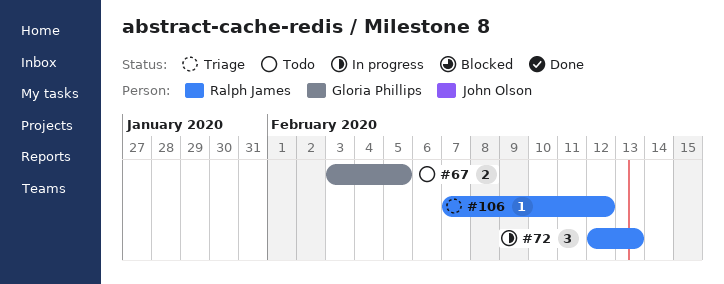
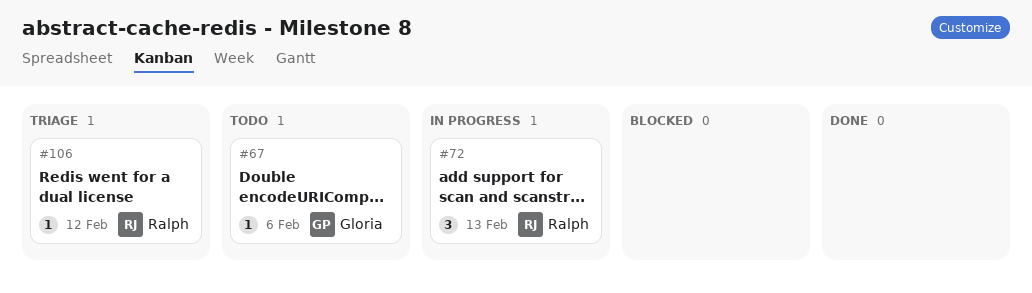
#67, estimate: 2 -> 1
#67, due: Feb 5 -> Feb 6

